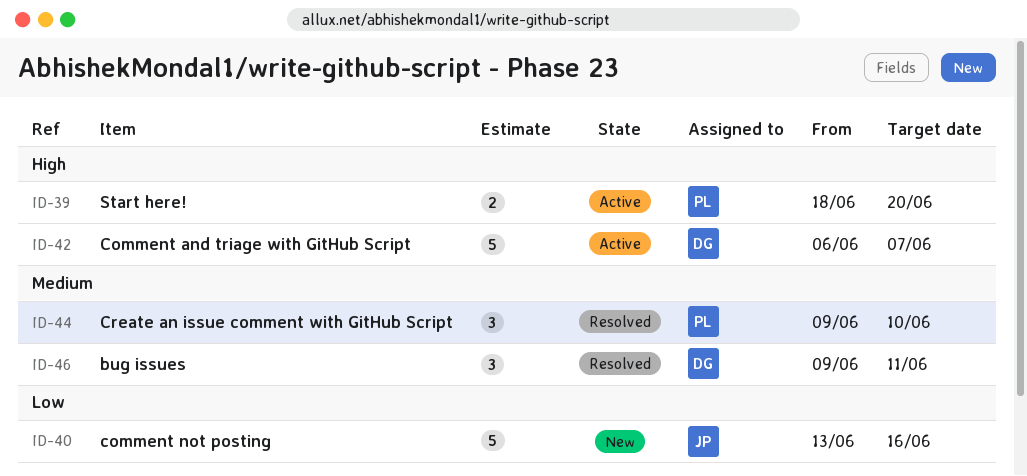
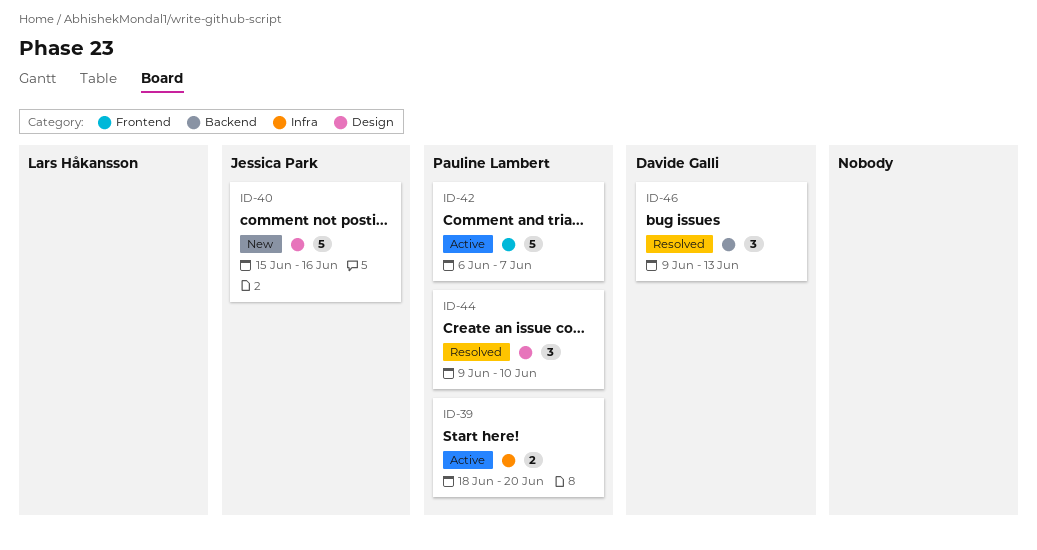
ID-40, start: Jun 13 -> Jun 15
ID-42, owner: Davide Galli -> Pauline Lambert
ID-46, due: Jun 11 -> Jun 13

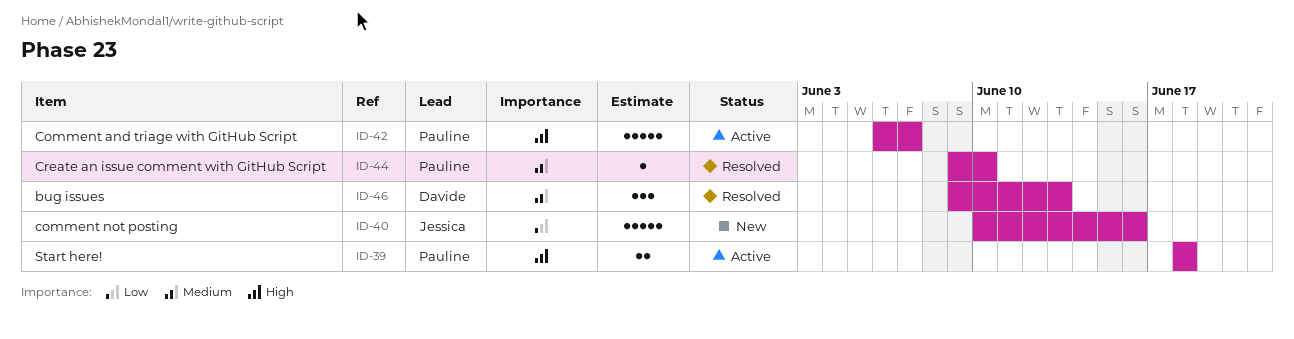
ID-39, due: Jun 20 -> Jun 18
ID-40, start: Jun 15 -> Jun 10
ID-44, estimate: 3 -> 1

